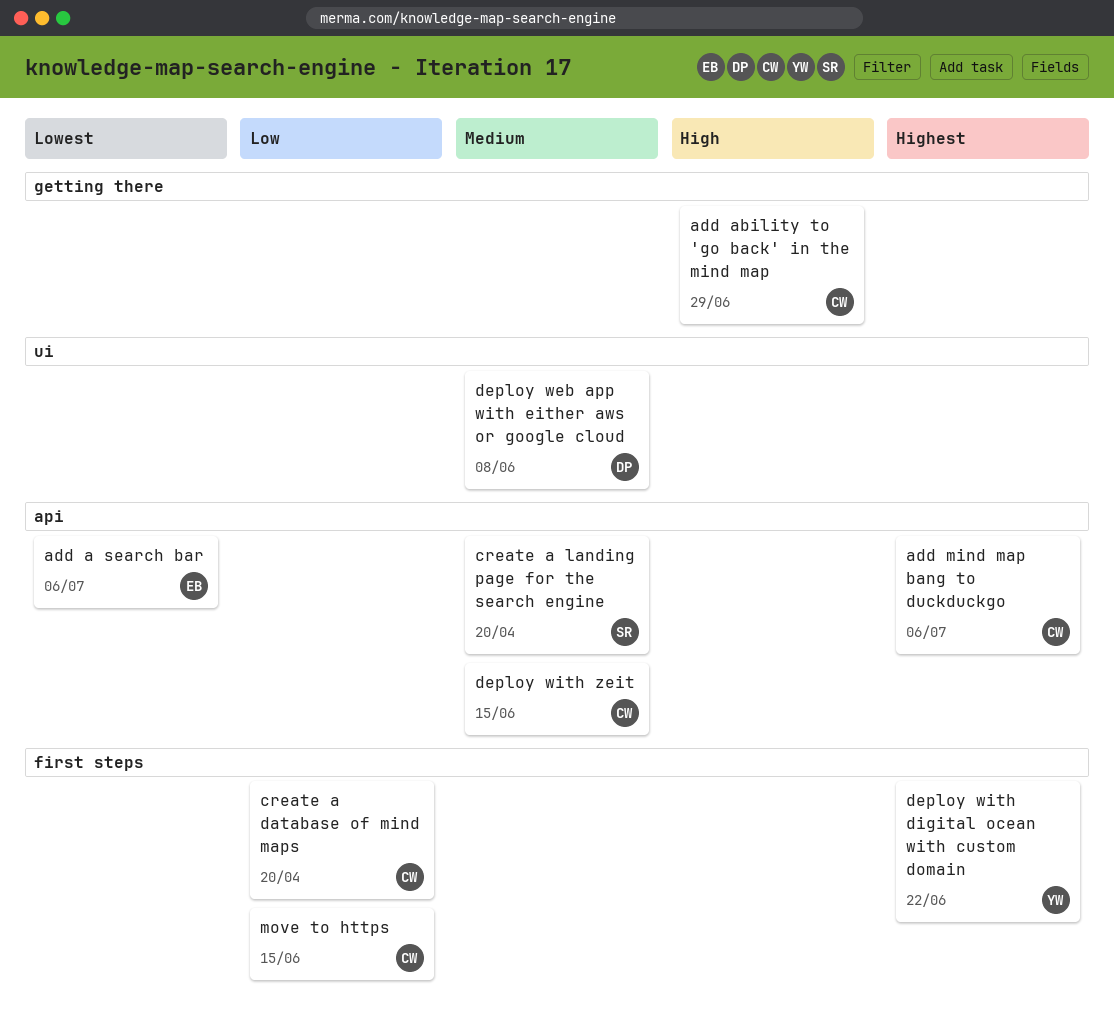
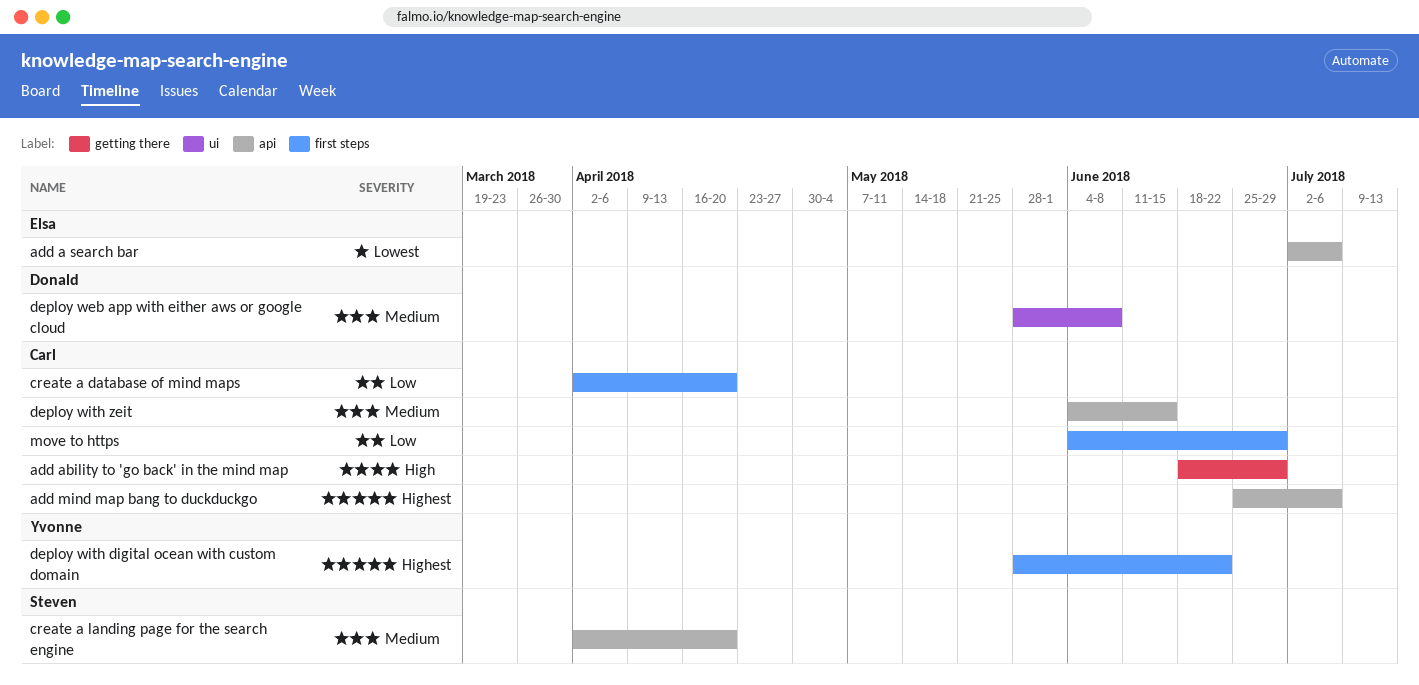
move to https, due: Jun 15 -> Jun 29

